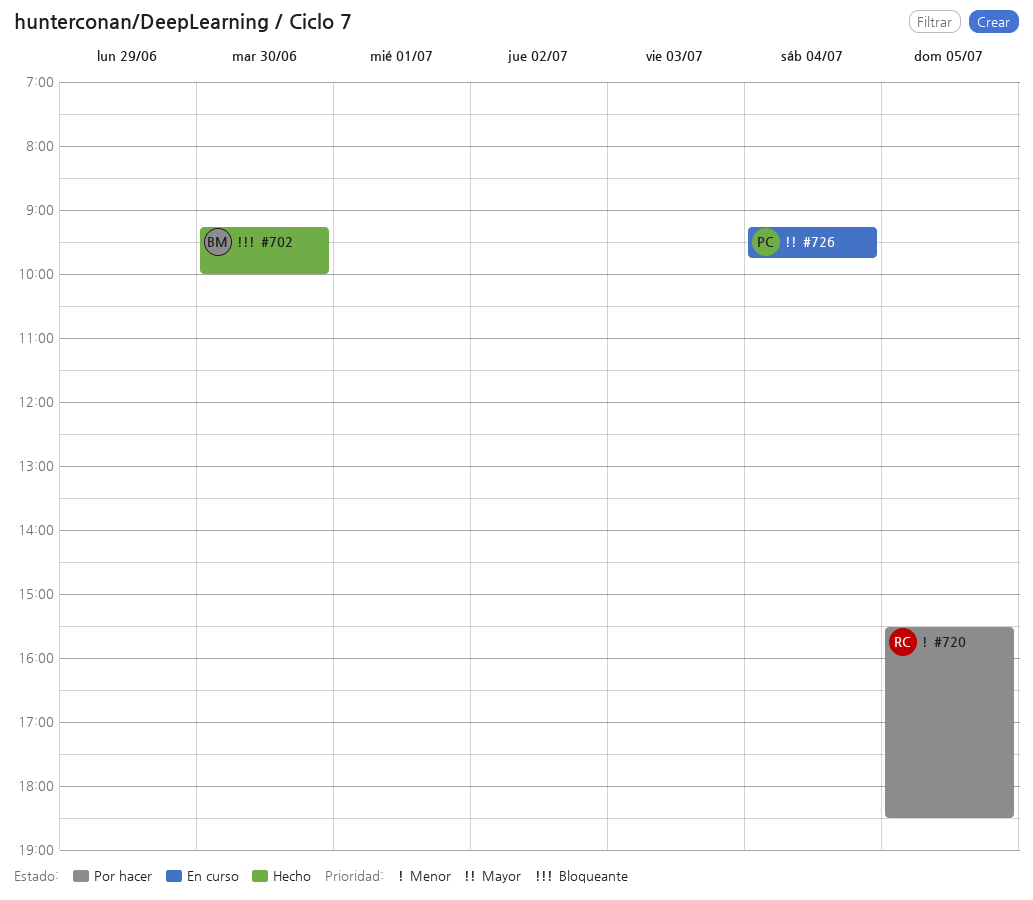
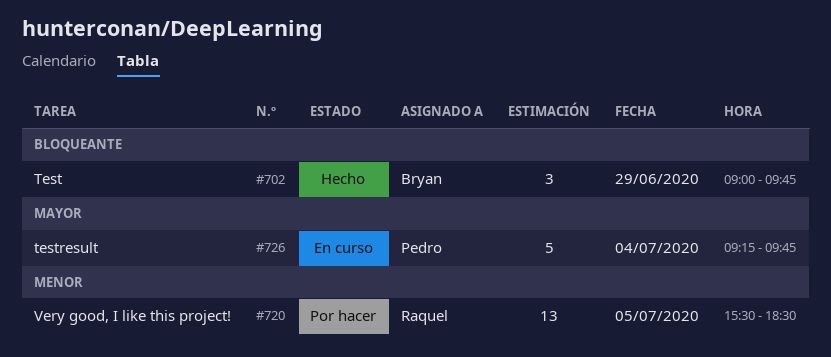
#702, day: Jun 30 -> Jun 29
#702, begins: 09:15 -> 09:00
#702, ends: 10:00 -> 09:45

